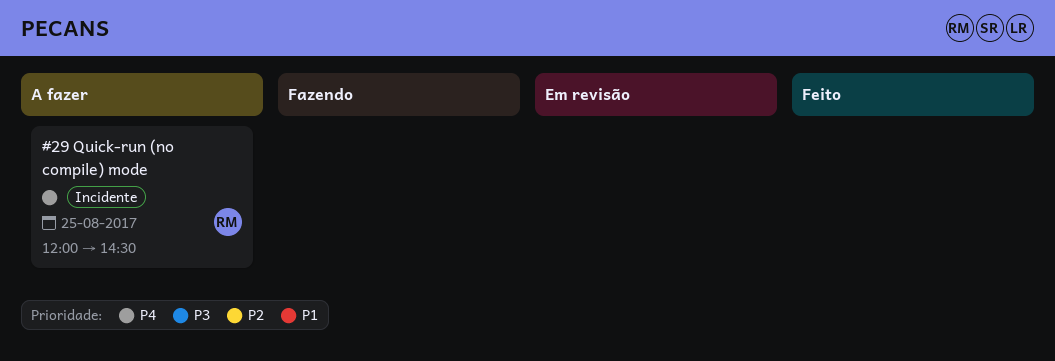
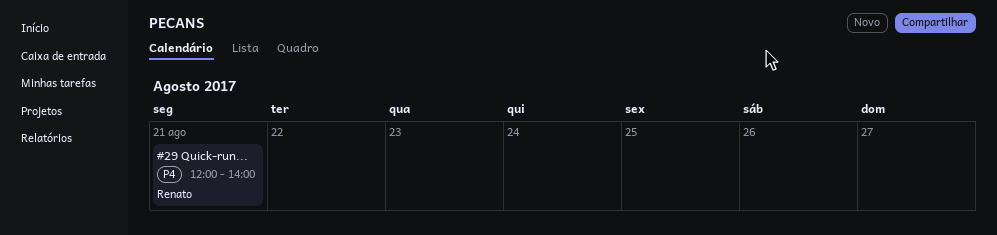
#29, day: Aug 25 -> Aug 21
#29, ends: 14:30 -> 14:00

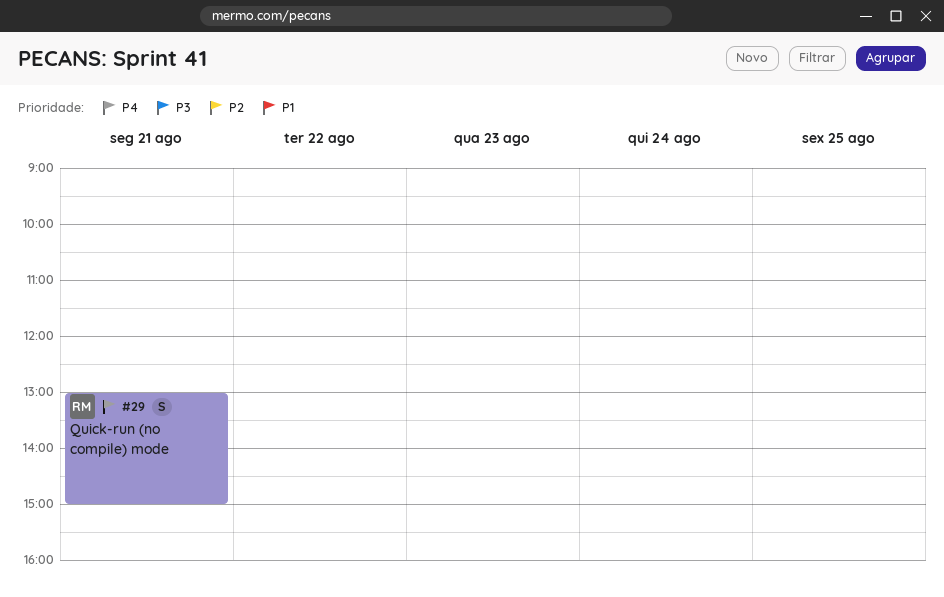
#29, begins: 12:00 -> 13:00
#29, ends: 14:00 -> 15:00

